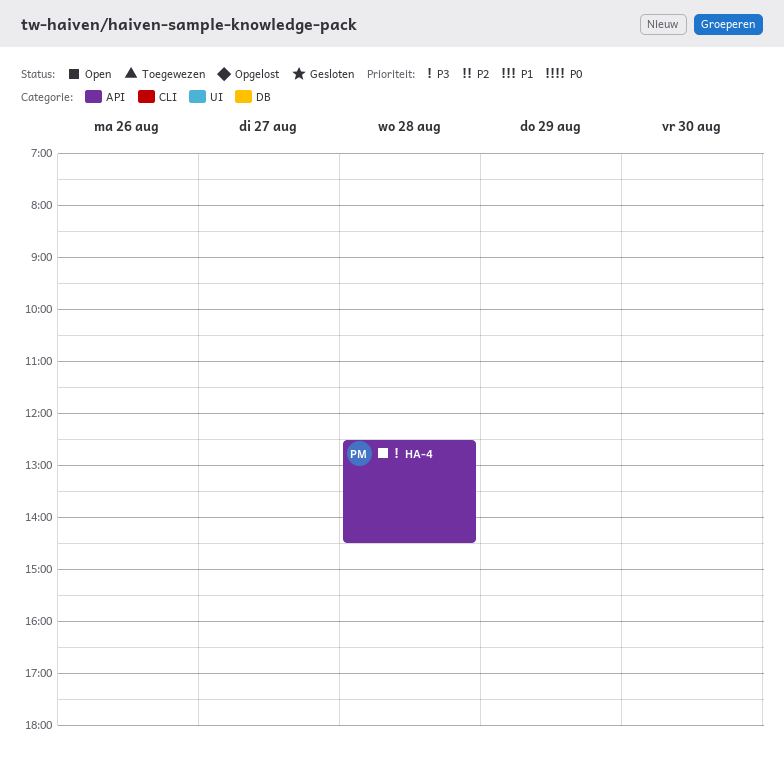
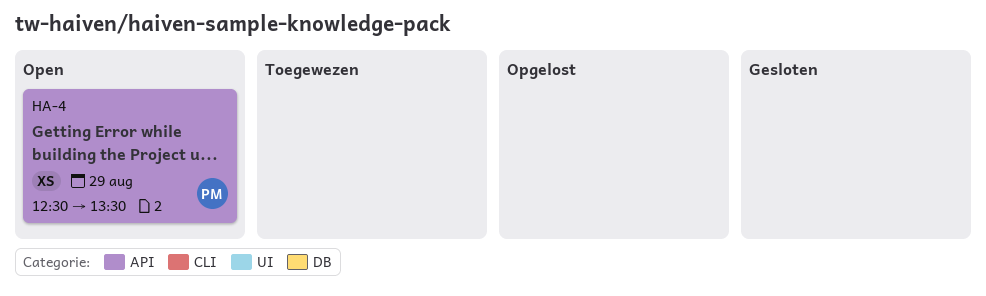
HA-4, day: Aug 28 -> Aug 29
HA-4, ends: 14:30 -> 13:30

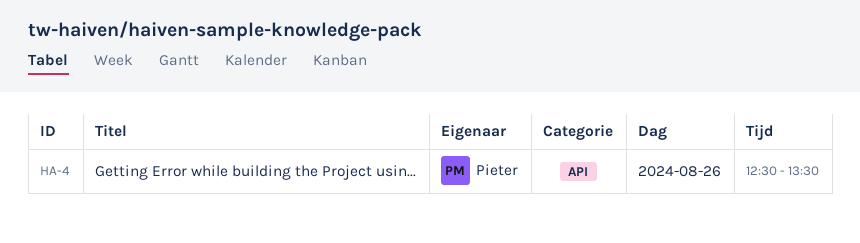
HA-4, day: Aug 29 -> Aug 26

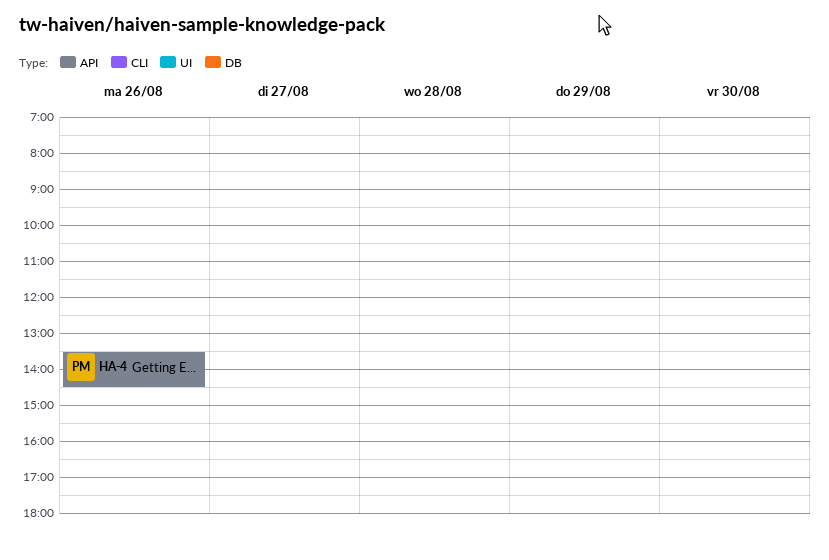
HA-4, begins: 12:30 -> 13:30
HA-4, ends: 13:30 -> 14:30

